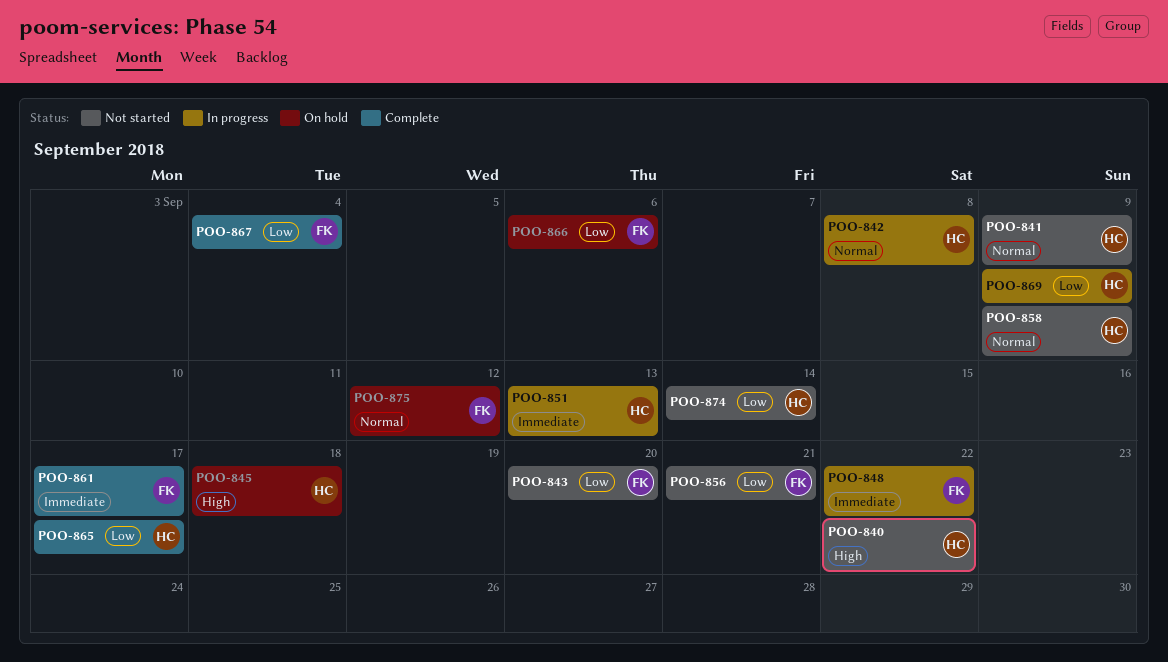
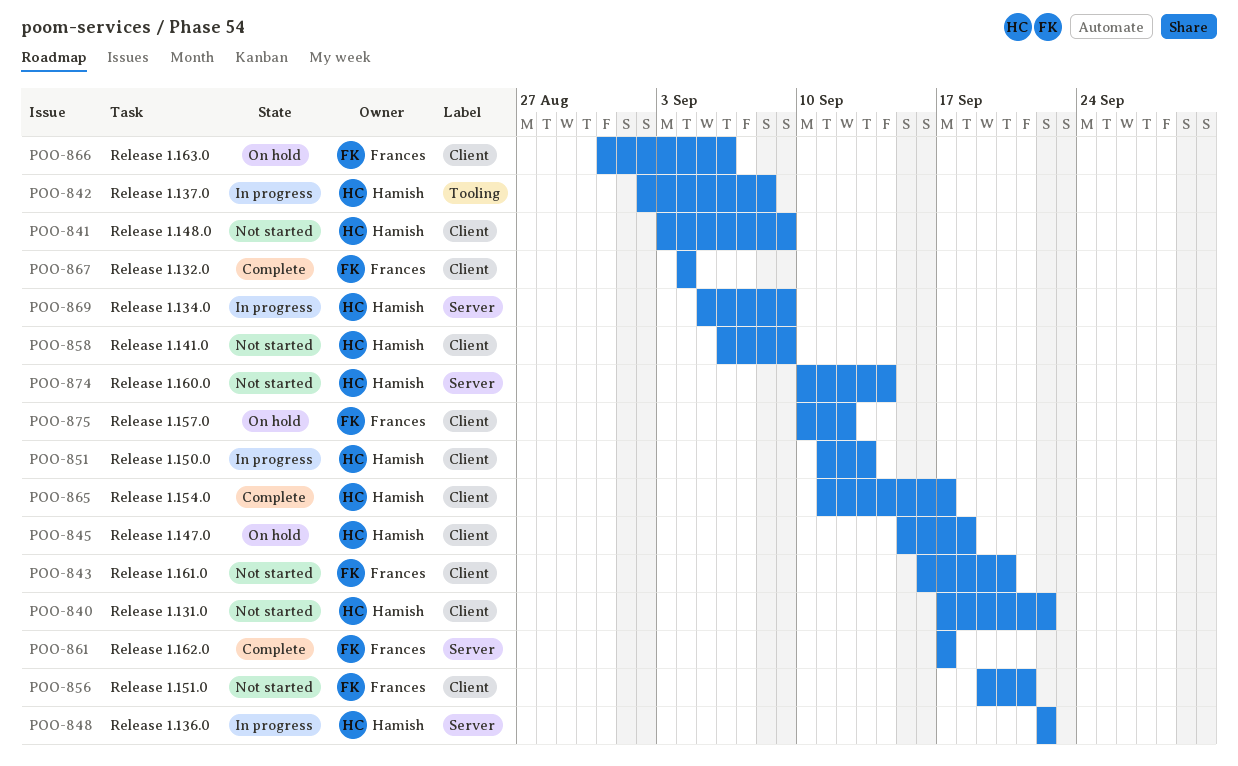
POO-848, owner: Frances -> Hamish

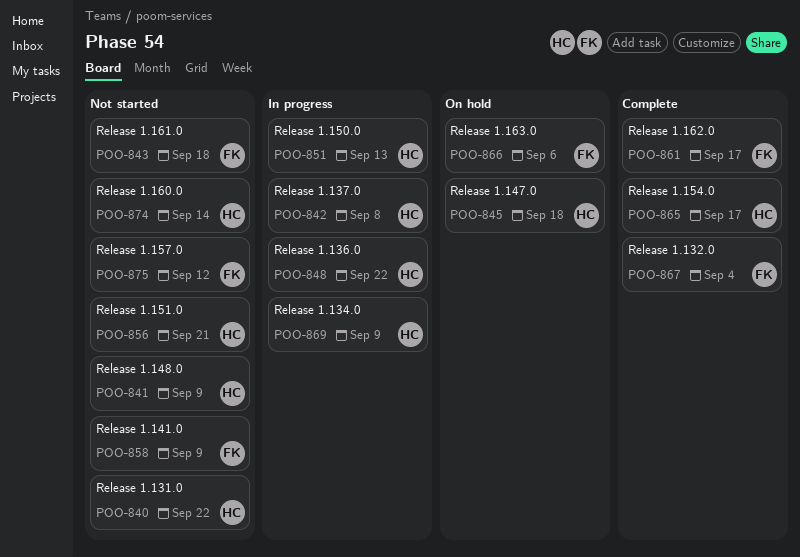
POO-843, due: Sep 20 -> Sep 18
POO-856, owner: Frances -> Hamish
POO-858, owner: Hamish -> Frances
POO-875, status: On hold -> Not started

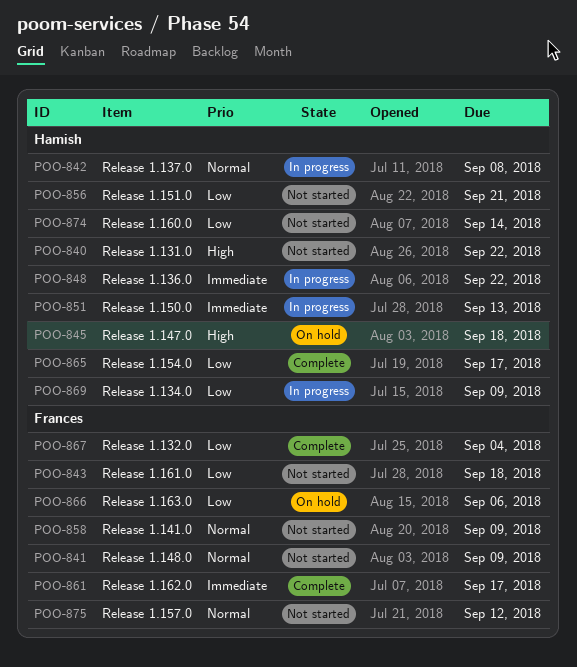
POO-841, owner: Hamish -> Frances

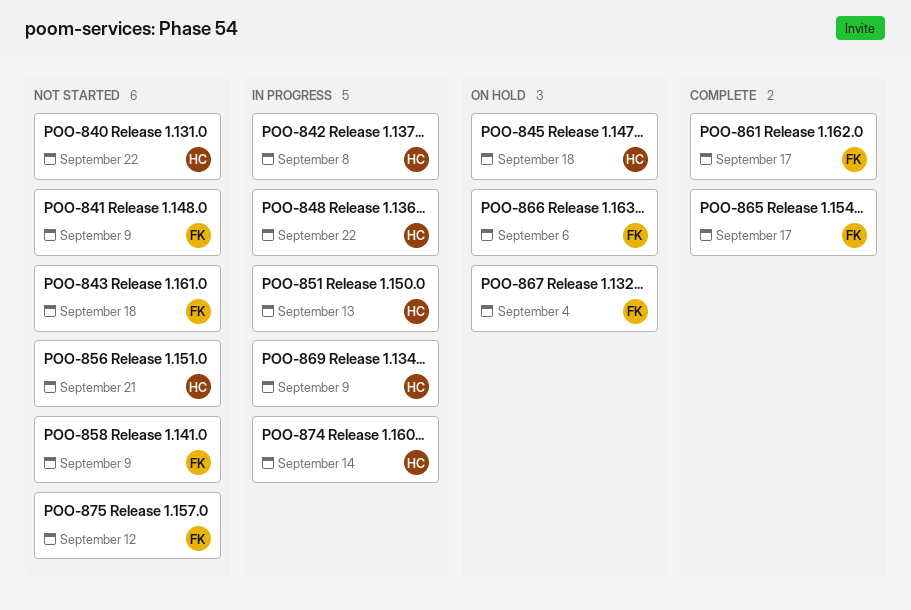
POO-865, owner: Hamish -> Frances
POO-867, status: Complete -> On hold
POO-874, status: Not started -> In progress

